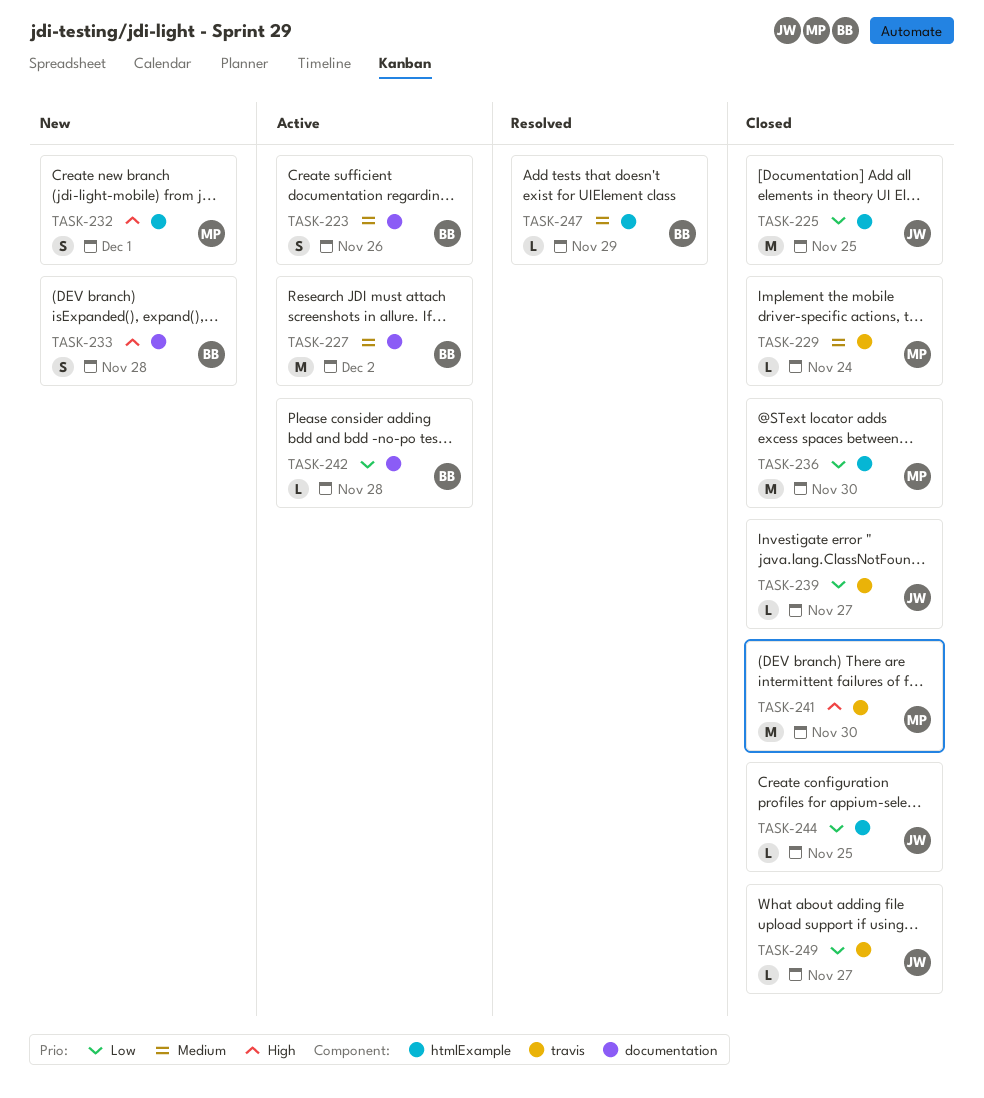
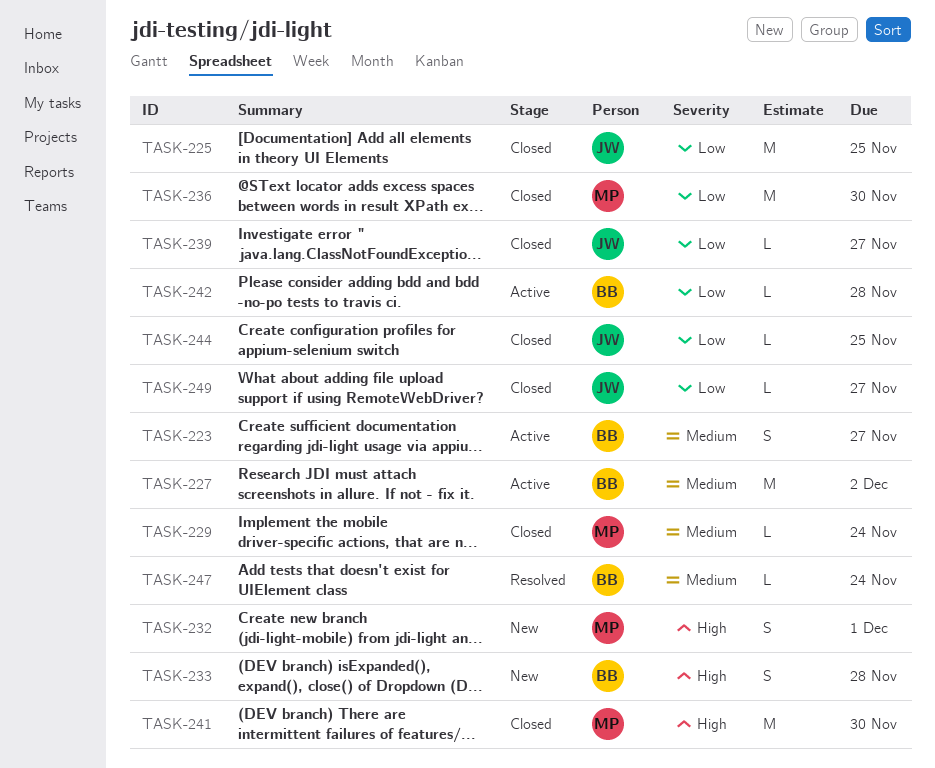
TASK-223, due: Nov 26 -> Nov 27
TASK-247, due: Nov 29 -> Nov 24

